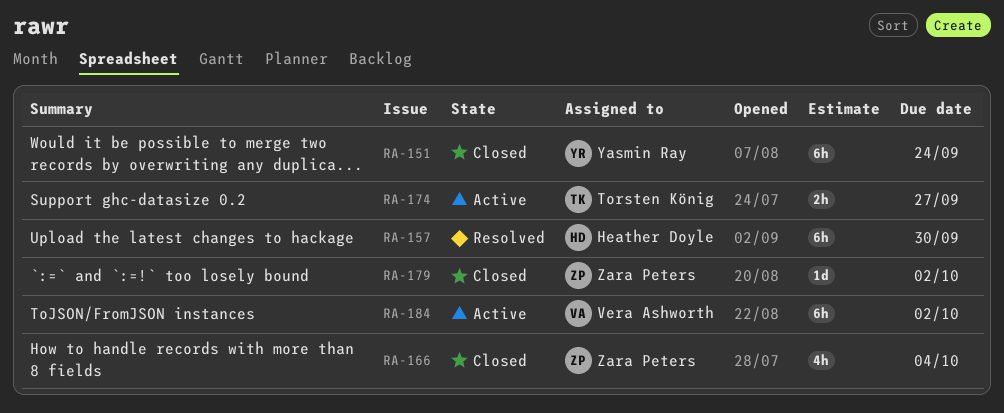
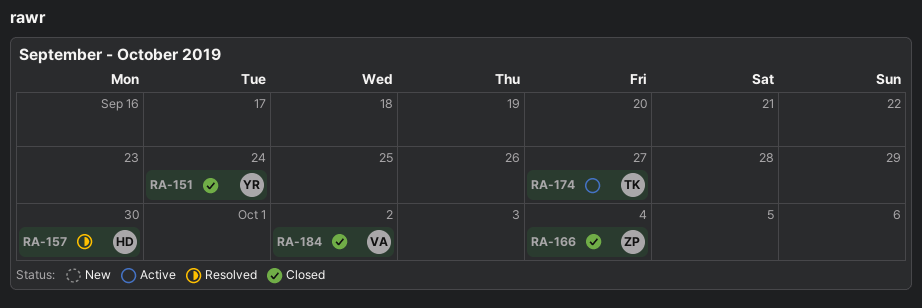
RA-179: present -> none
RA-184, status: Active -> Closed

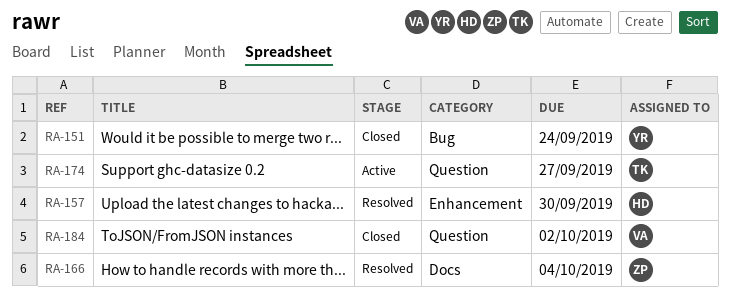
RA-166, status: Closed -> Resolved

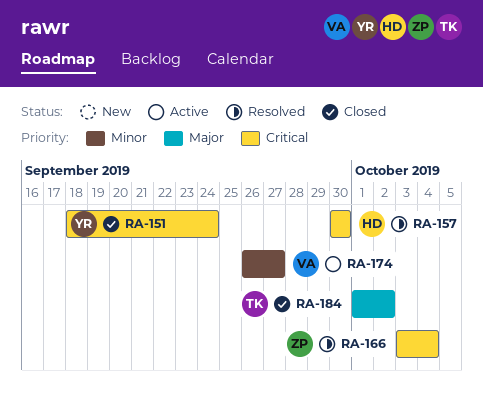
RA-174, owner: TK -> VA
RA-184, owner: VA -> TK

